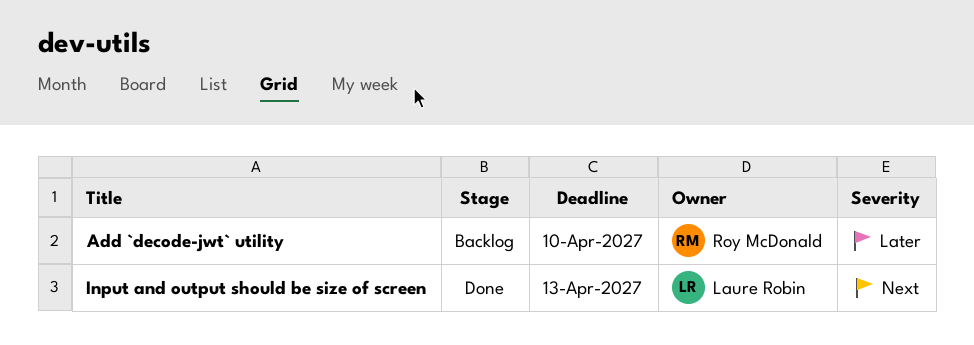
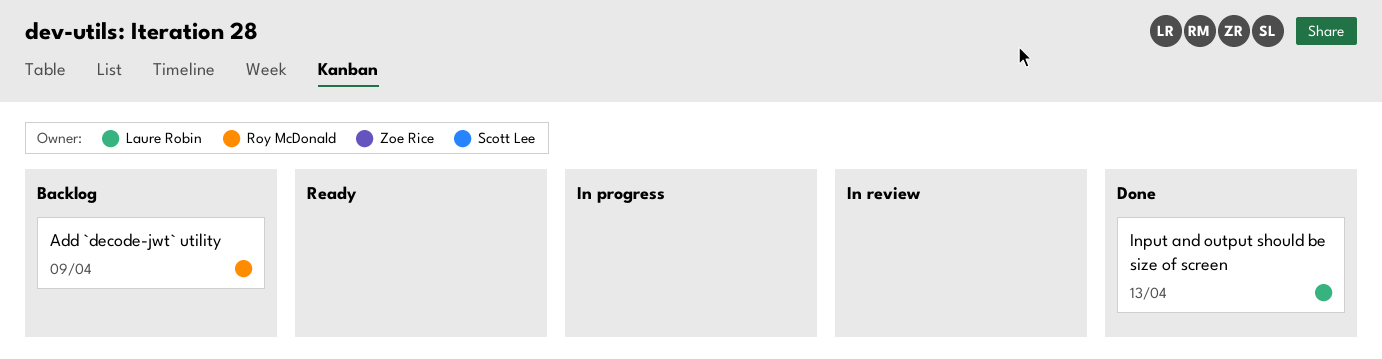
Add `decode-jwt` utility, due: Apr 10 -> Apr 9

